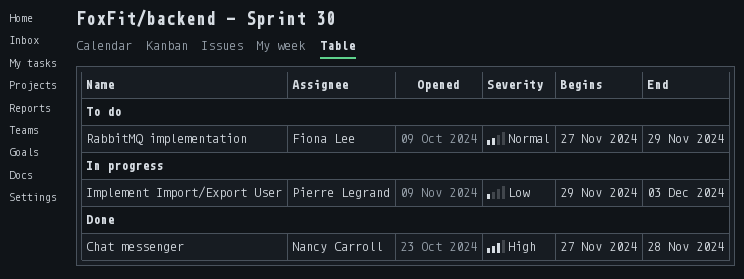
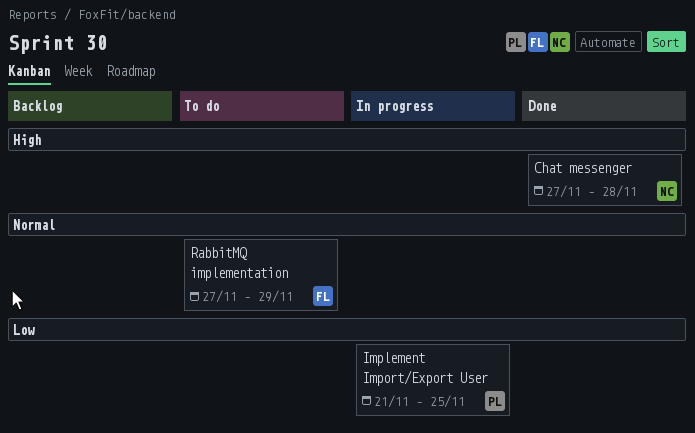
Implement Import/Export User, start: Nov 29 -> Nov 21
Implement Import/Export User, due: Dec 3 -> Nov 25

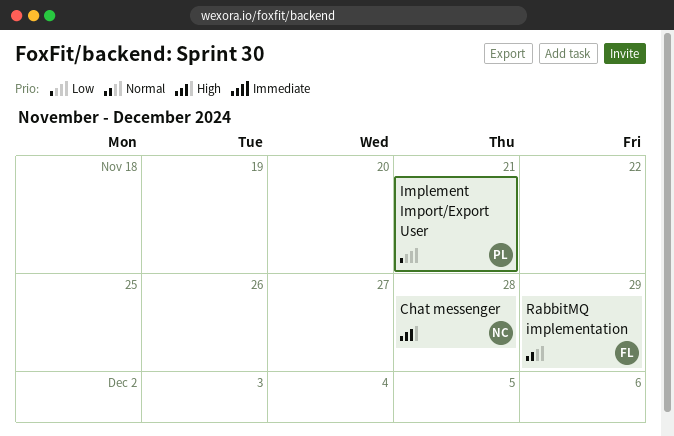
Implement Import/Export User, due: Nov 25 -> Nov 21

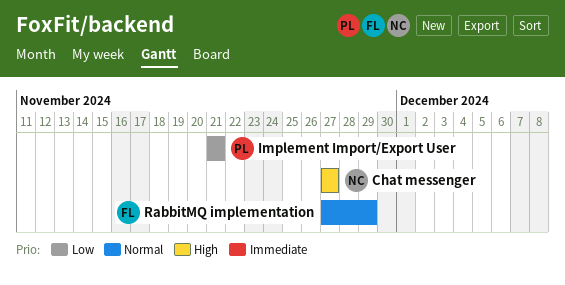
Chat messenger, due: Nov 28 -> Nov 27

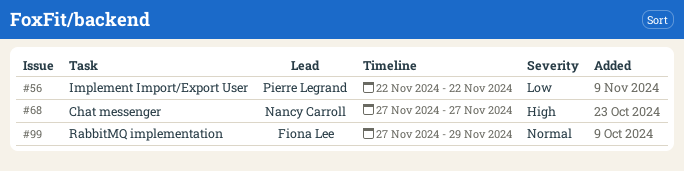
Implement Import/Export User, start: Nov 21 -> Nov 22
Implement Import/Export User, due: Nov 21 -> Nov 22

